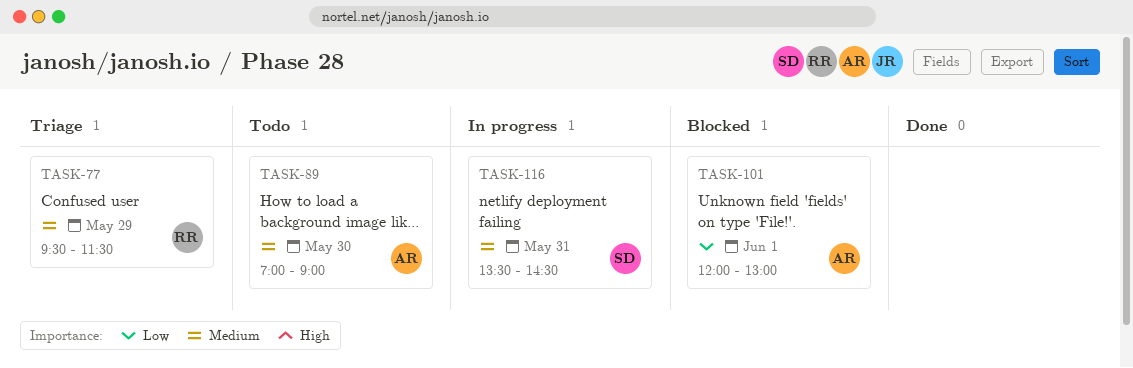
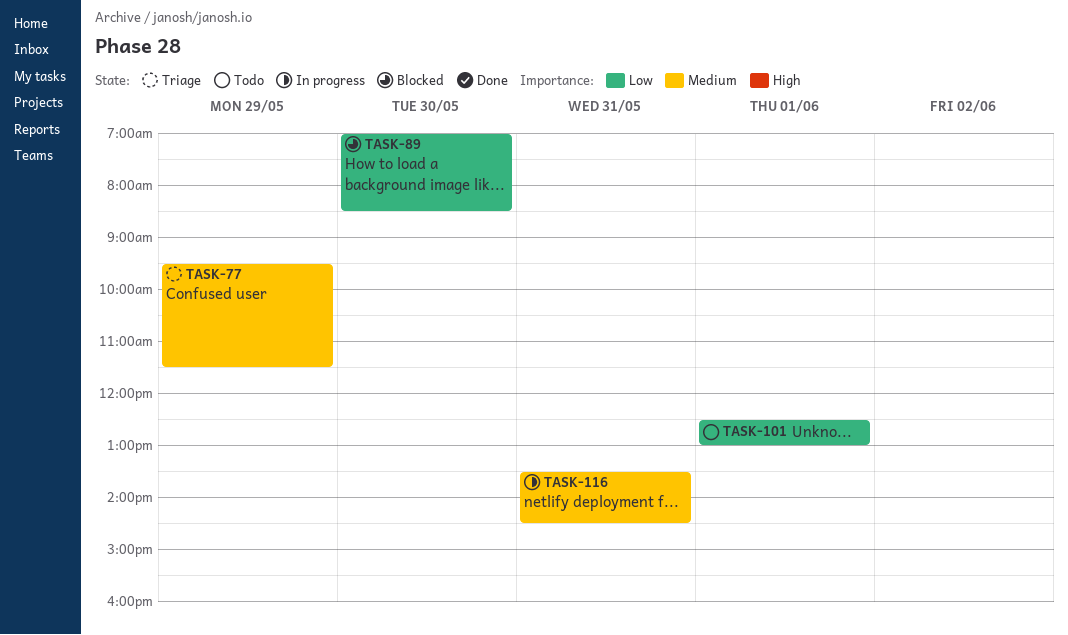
TASK-89, status: Todo -> Blocked
TASK-89, priority: Medium -> Low
TASK-89, ends: 09:00 -> 08:30
TASK-101, status: Blocked -> Todo
TASK-101, begins: 12:00 -> 12:30

